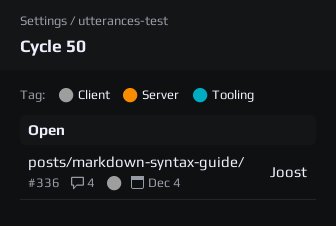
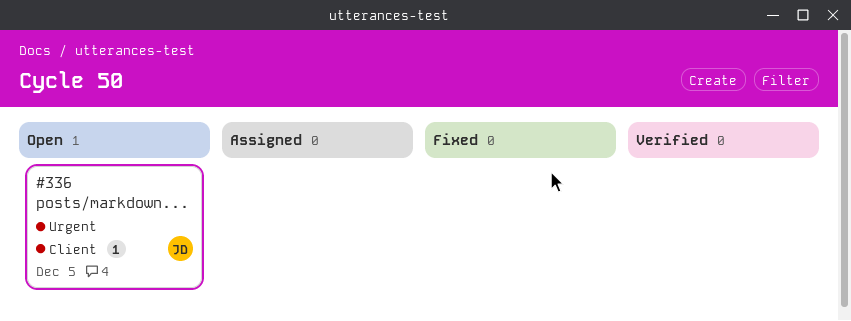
#336, due: Dec 4 -> Dec 5

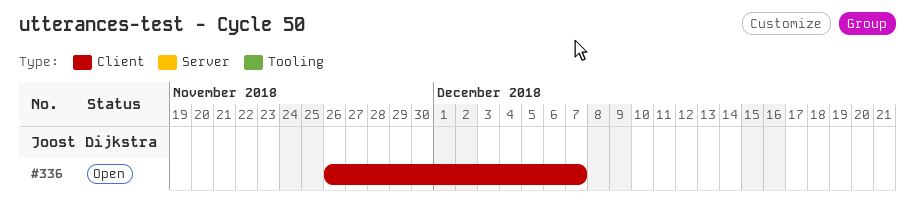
#336, due: Dec 5 -> Dec 7

